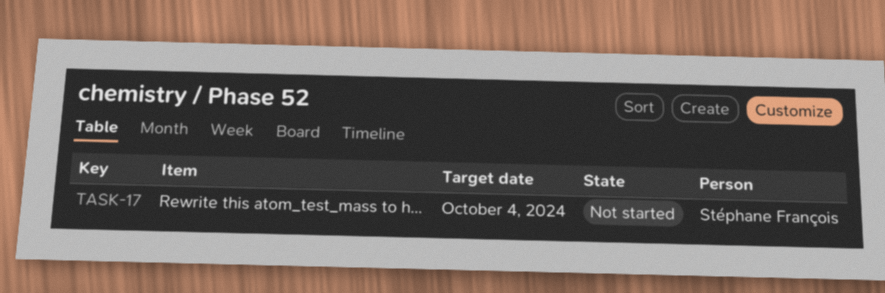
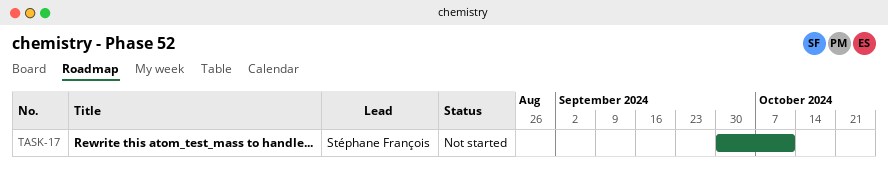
TASK-17, due: Oct 4 -> Oct 11

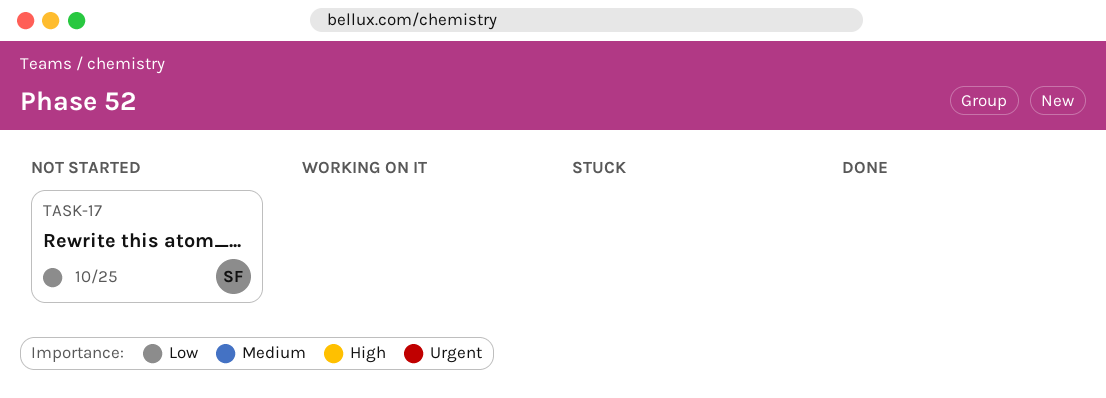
TASK-17, due: Oct 11 -> Oct 25

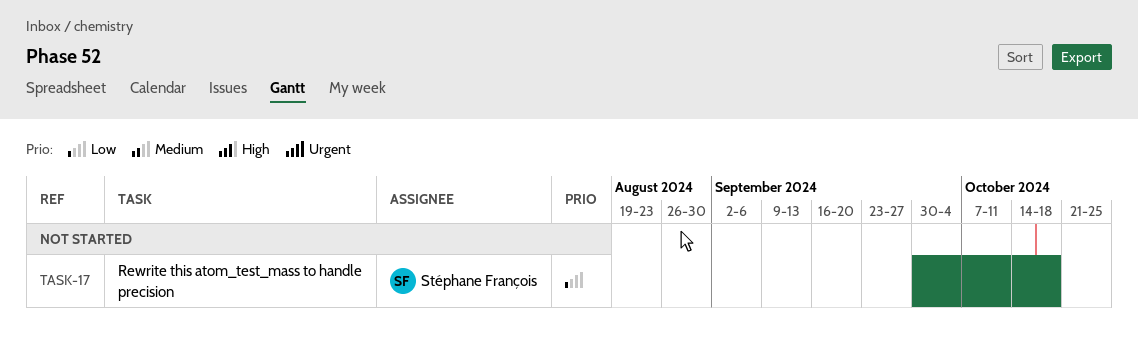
TASK-17, due: Oct 25 -> Oct 18

